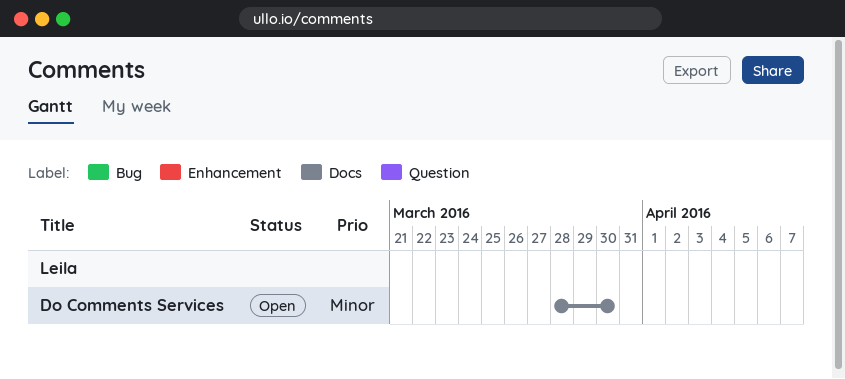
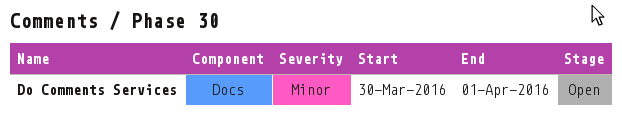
Do Comments Services, start: Mar 28 -> Mar 30
Do Comments Services, due: Mar 30 -> Apr 1

